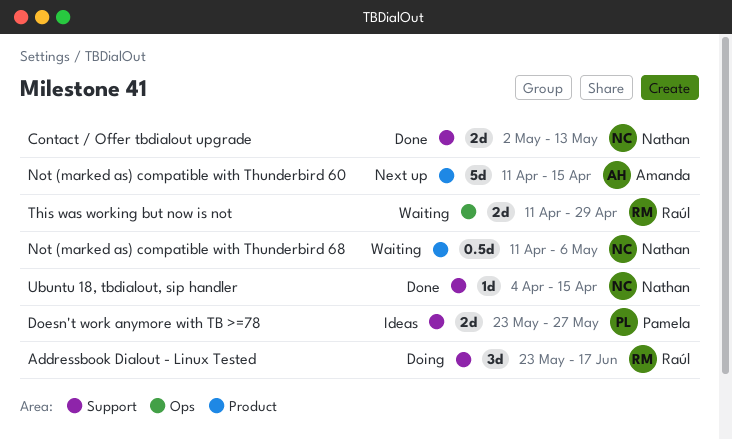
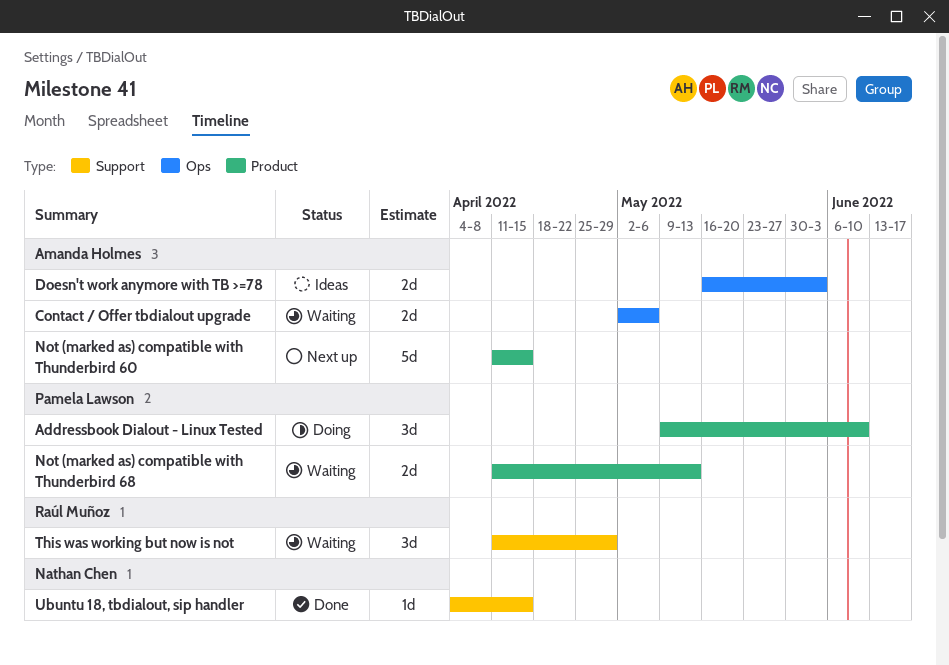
Addressbook Dialout - Linux Tested, owner: Raúl Muñoz -> Pamela Lawson
Addressbook Dialout - Linux Tested, label: Support -> Product
Addressbook Dialout - Linux Tested, start: May 23 -> May 9
Addressbook Dialout - Linux Tested, due: Jun 17 -> Jun 10
Contact / Offer tbdialout upgrade, status: Done -> Waiting
Contact / Offer tbdialout upgrade, owner: Nathan Chen -> Amanda Holmes
Contact / Offer tbdialout upgrade, label: Support -> Ops
Contact / Offer tbdialout upgrade, due: May 13 -> May 6
Doesn't work anymore with TB >=78, owner: Pamela Lawson -> Amanda Holmes
Doesn't work anymore with TB >=78, label: Support -> Ops
Doesn't work anymore with TB >=78, start: May 23 -> May 16
Doesn't work anymore with TB >=78, due: May 27 -> Jun 3
Not (marked as) compatible with Thunderbird 68, owner: Nathan Chen -> Pamela Lawson
Not (marked as) compatible with Thunderbird 68, estimate: 0.5d -> 2d
Not (marked as) compatible with Thunderbird 68, due: May 6 -> May 13
This was working but now is not, label: Ops -> Support
This was working but now is not, estimate: 2d -> 3d

